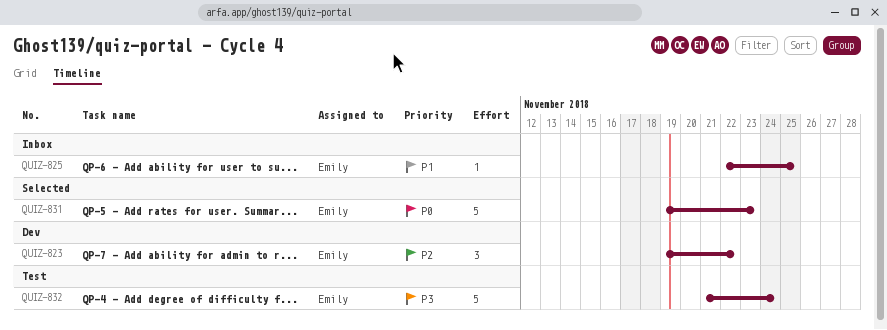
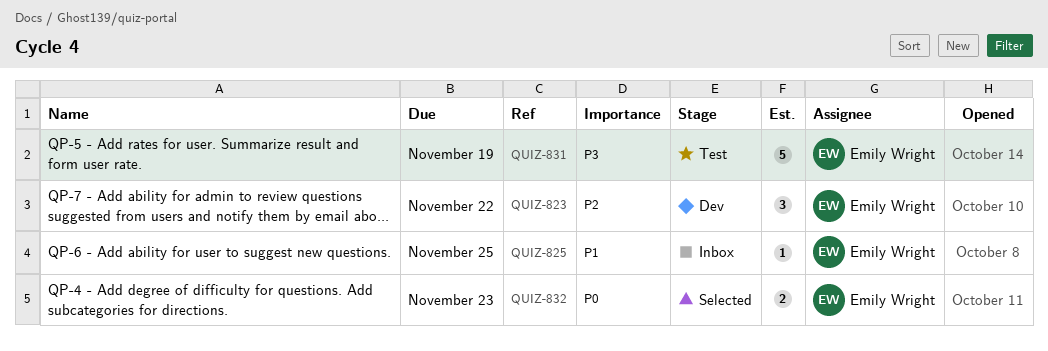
QUIZ-831, status: Selected -> Test
QUIZ-831, priority: P0 -> P3
QUIZ-831, due: Nov 23 -> Nov 19
QUIZ-832, status: Test -> Selected
QUIZ-832, priority: P3 -> P0
QUIZ-832, estimate: 5 -> 2
QUIZ-832, due: Nov 24 -> Nov 23

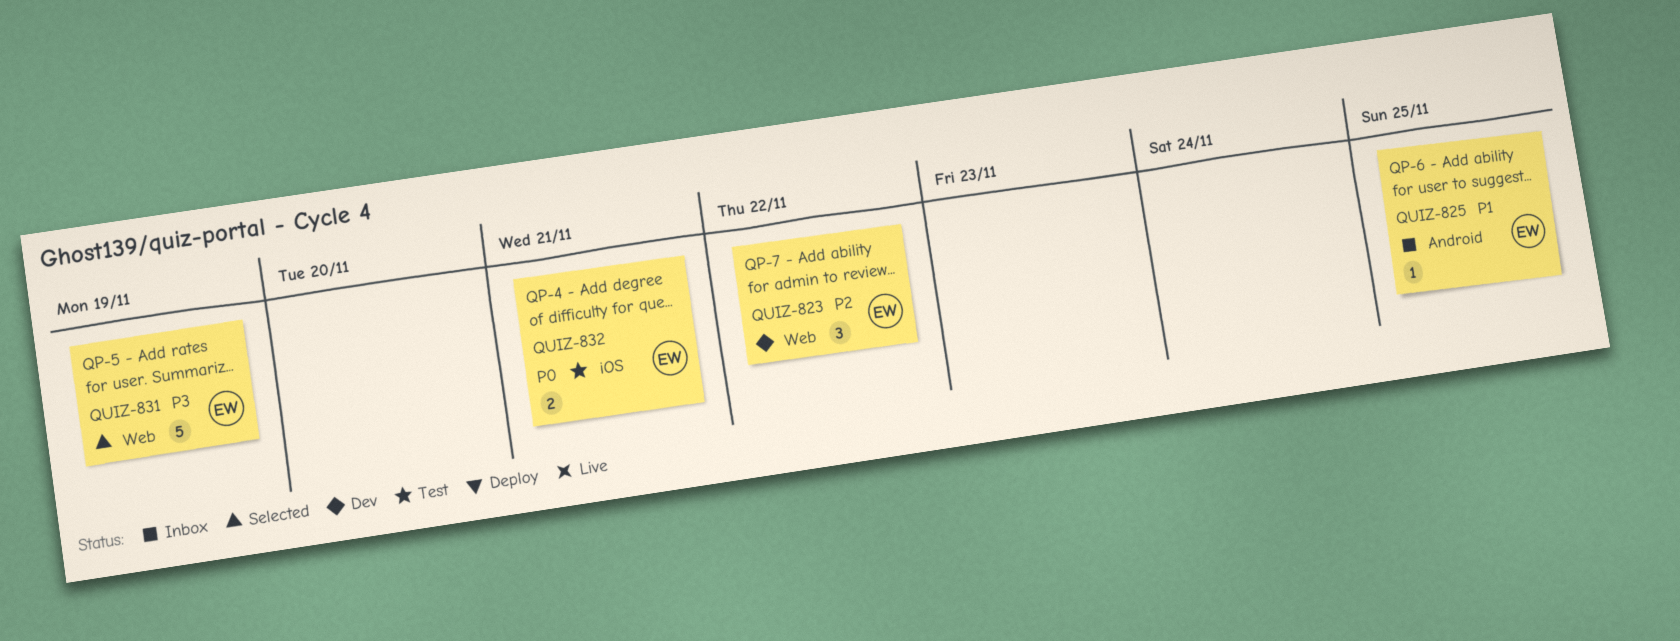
QUIZ-831, status: Test -> Selected
QUIZ-832, status: Selected -> Test
QUIZ-832, due: Nov 23 -> Nov 21

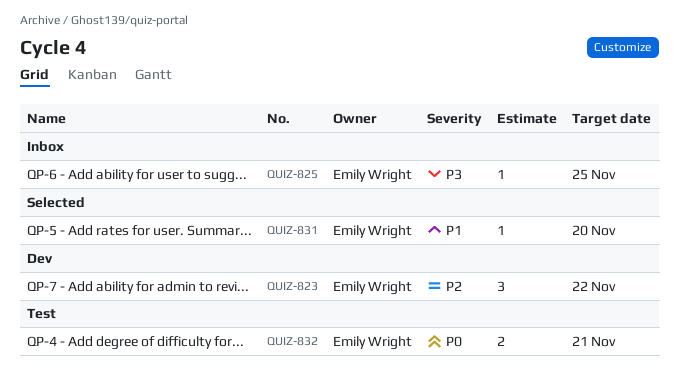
QUIZ-825, priority: P1 -> P3
QUIZ-831, priority: P3 -> P1
QUIZ-831, estimate: 5 -> 1
QUIZ-831, due: Nov 19 -> Nov 20

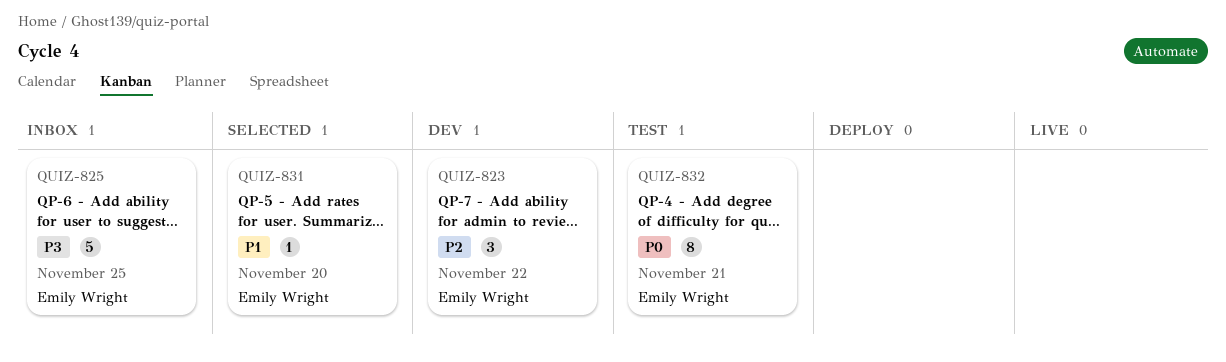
QUIZ-825, estimate: 1 -> 5
QUIZ-832, estimate: 2 -> 8

